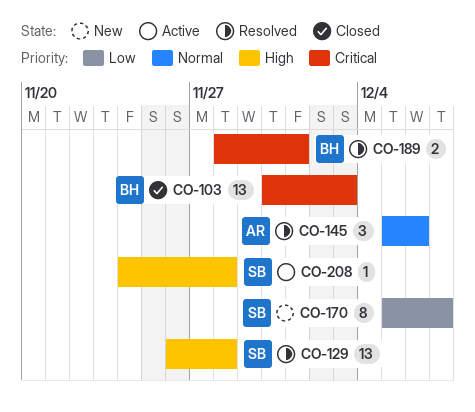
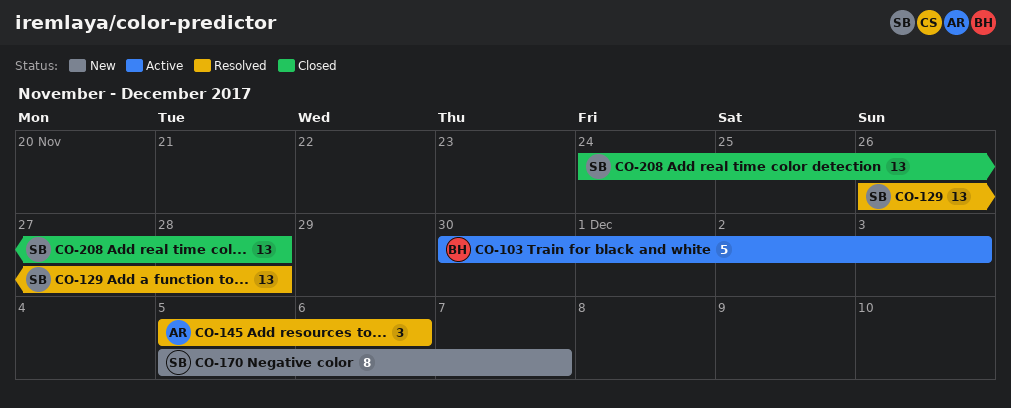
CO-103, status: Closed -> Active
CO-103, estimate: 13 -> 5
CO-189: present -> none
CO-208, status: Active -> Closed
CO-208, estimate: 1 -> 13

